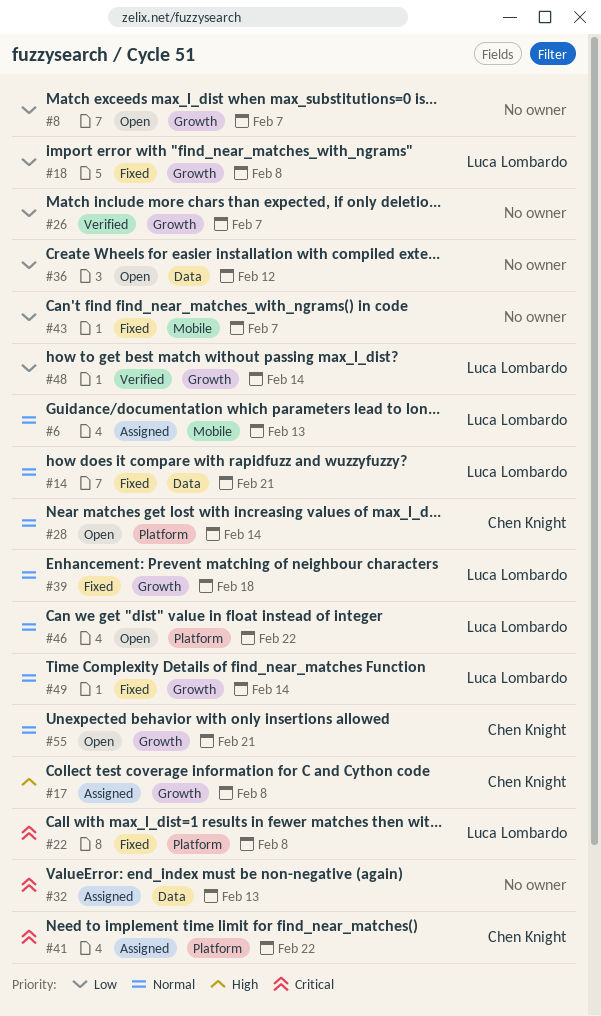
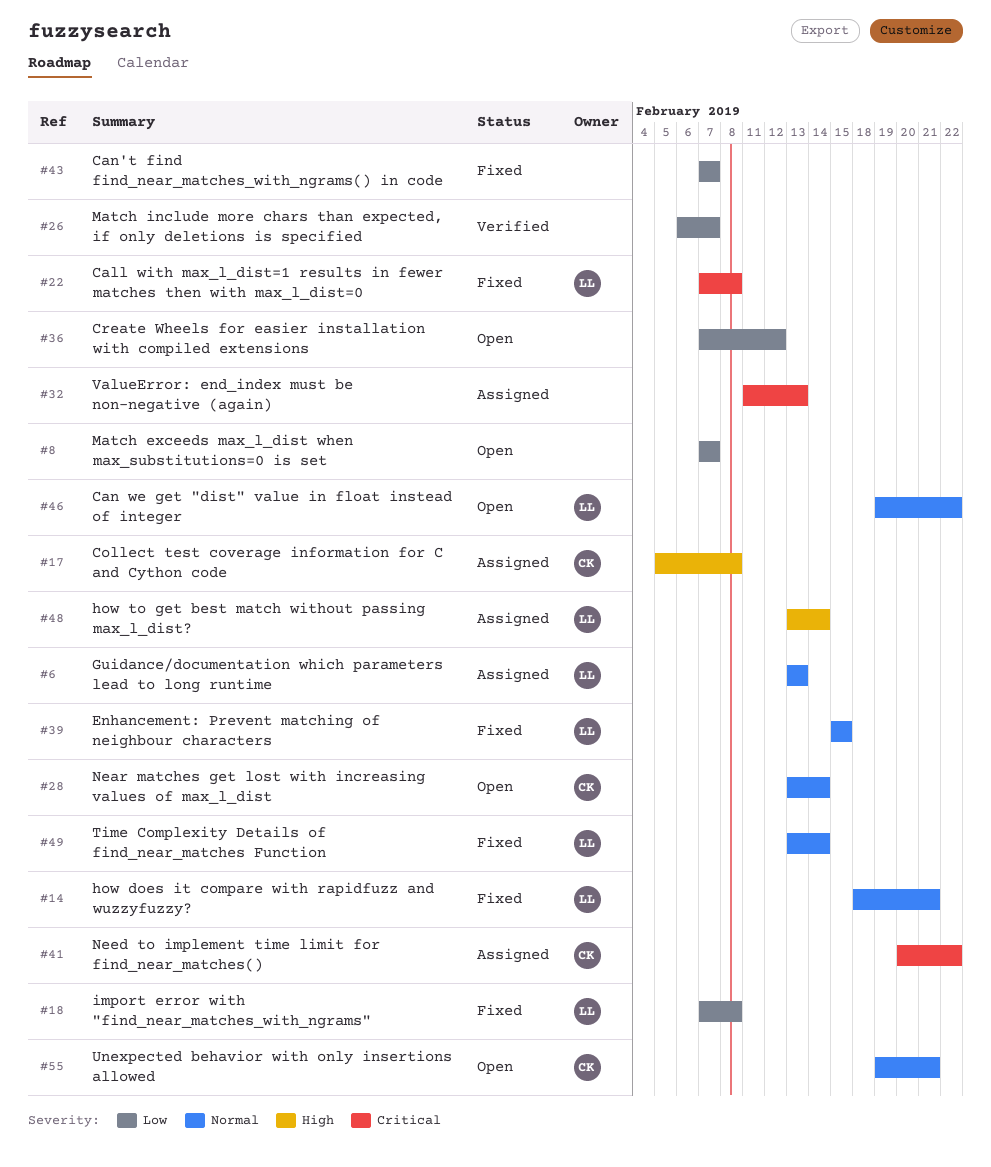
#39, due: Feb 18 -> Feb 15
#48, status: Verified -> Assigned
#48, priority: Low -> High

